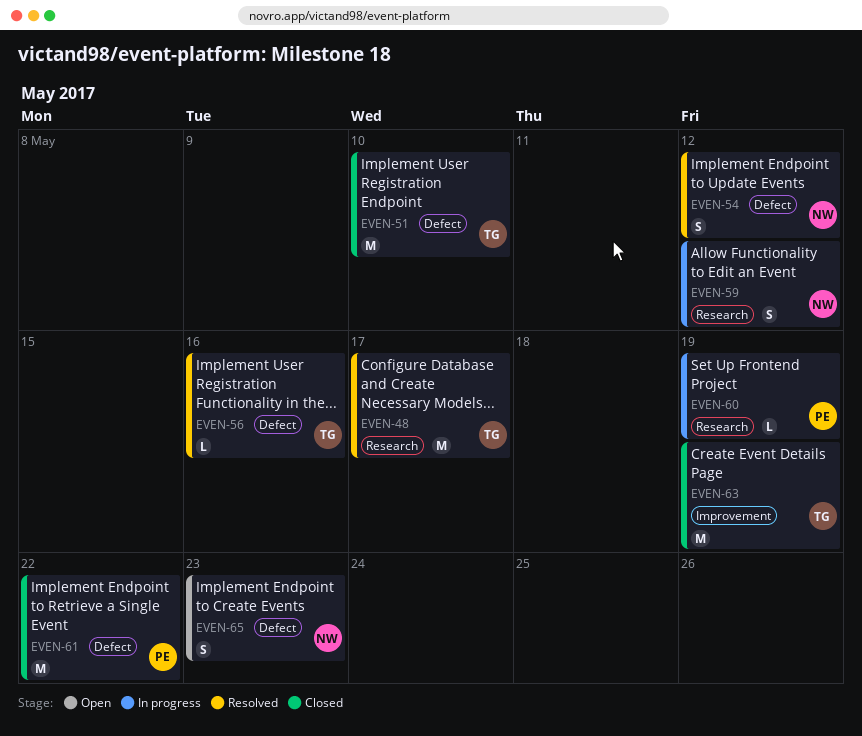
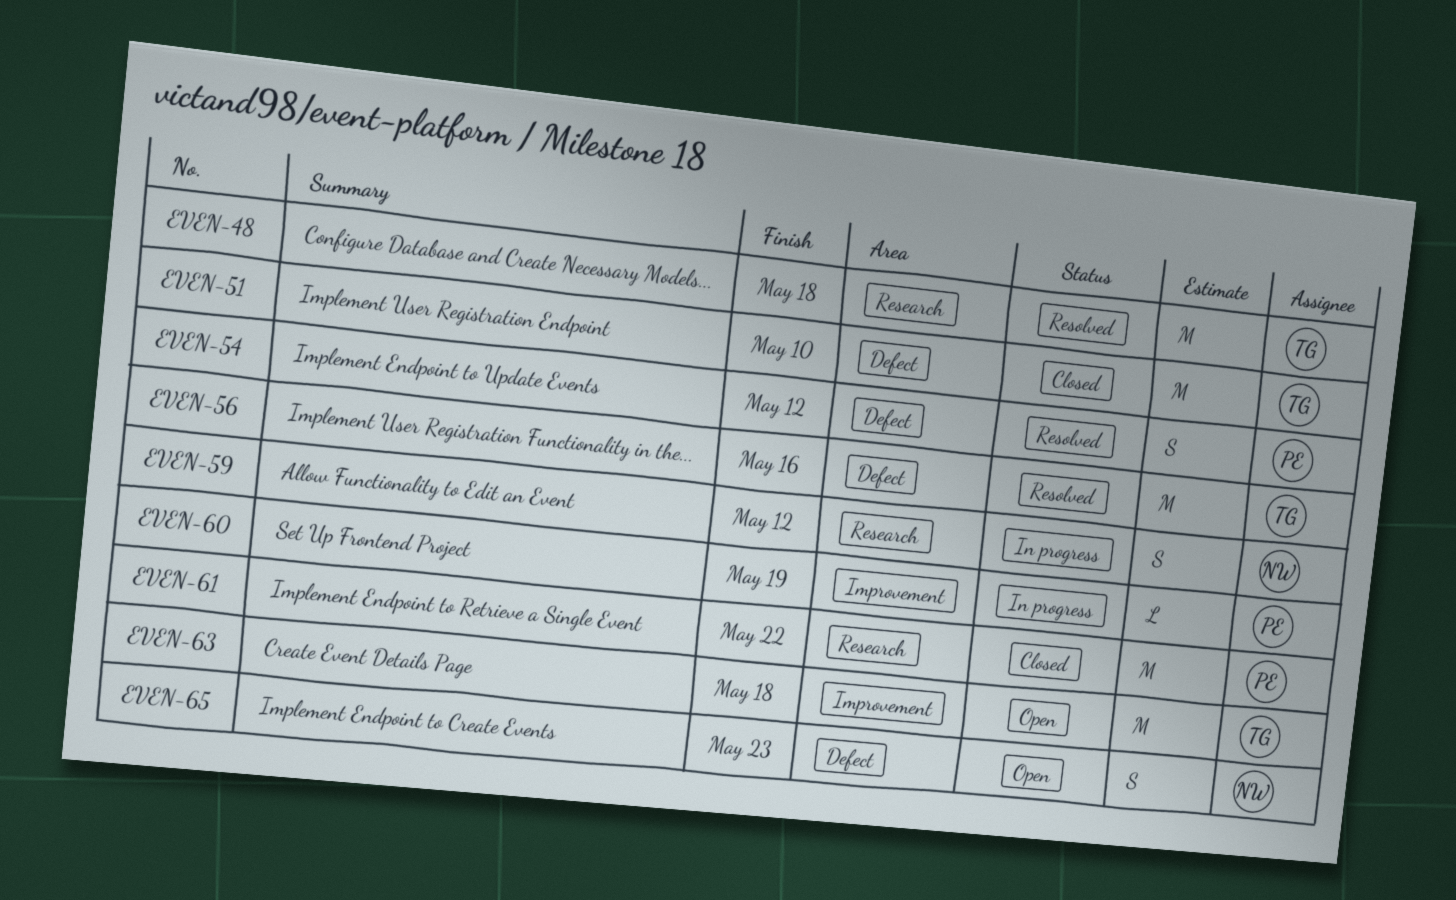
EVEN-48, due: May 17 -> May 18
EVEN-54, owner: NW -> PE
EVEN-56, estimate: L -> M
EVEN-60, label: Research -> Improvement
EVEN-61, label: Defect -> Research
EVEN-63, status: Closed -> Open
EVEN-63, due: May 19 -> May 18

